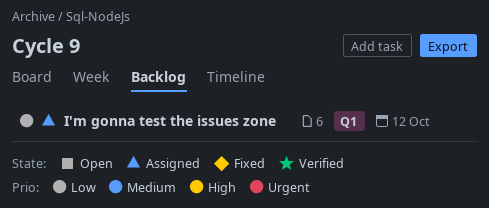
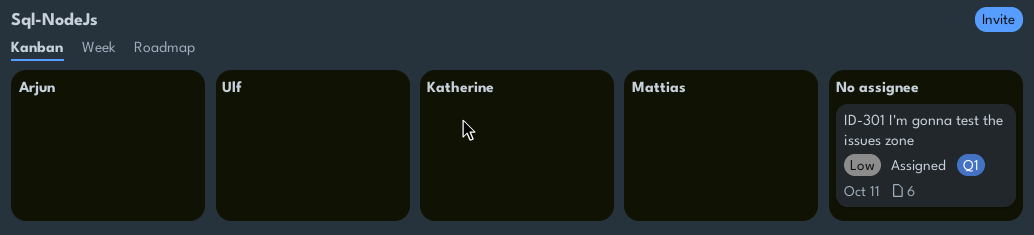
I'm gonna test the issues zone, due: Oct 12 -> Oct 11

